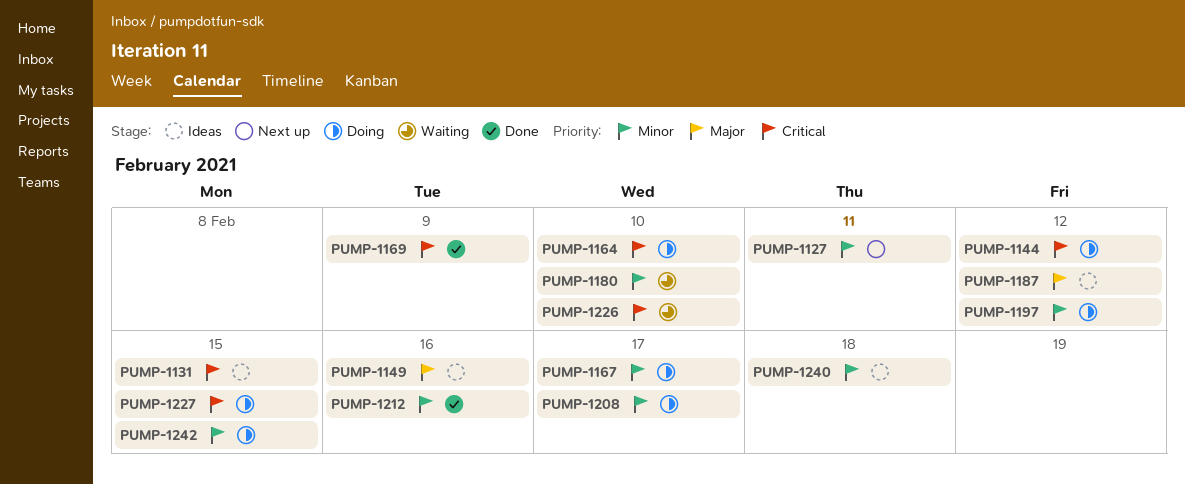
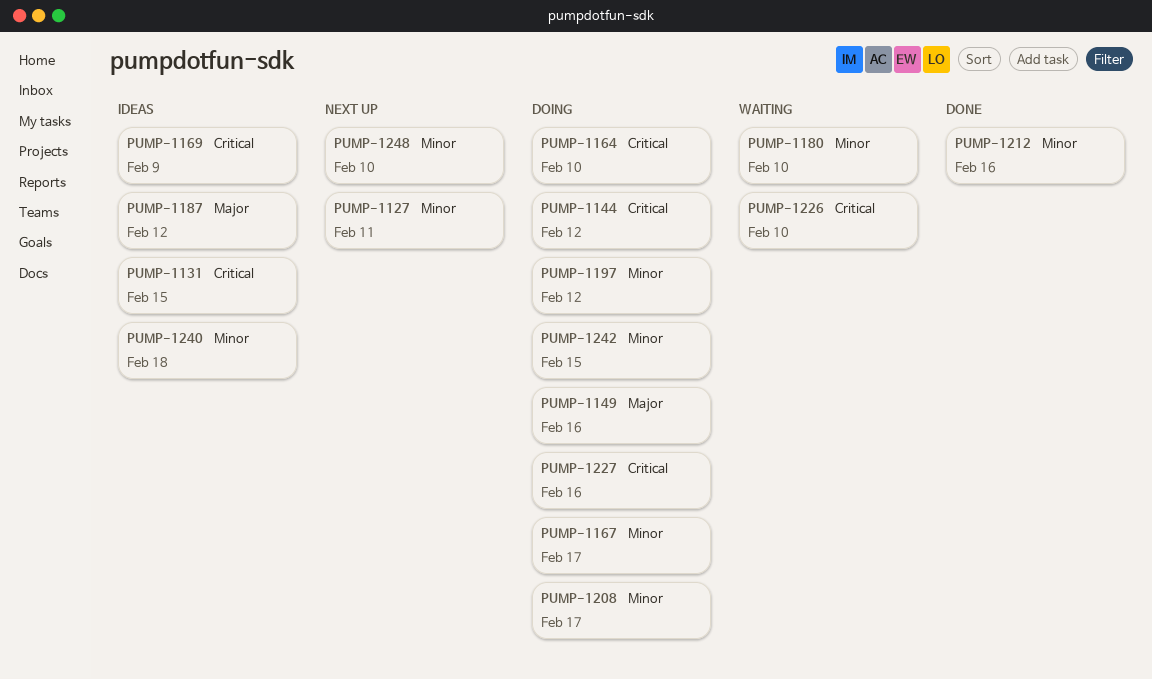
PUMP-1149, status: Ideas -> Doing
PUMP-1169, status: Done -> Ideas
PUMP-1227, due: Feb 15 -> Feb 16
PUMP-1248: none -> present

